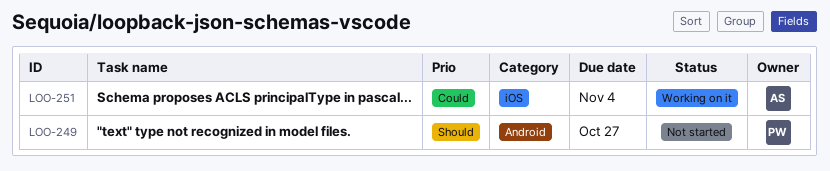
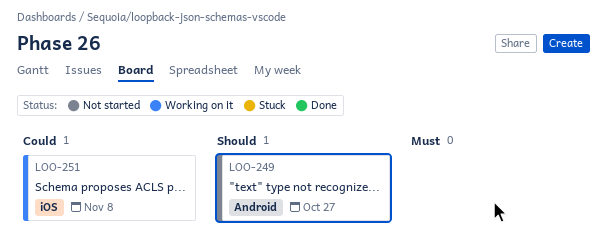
LOO-251, due: Nov 4 -> Nov 8

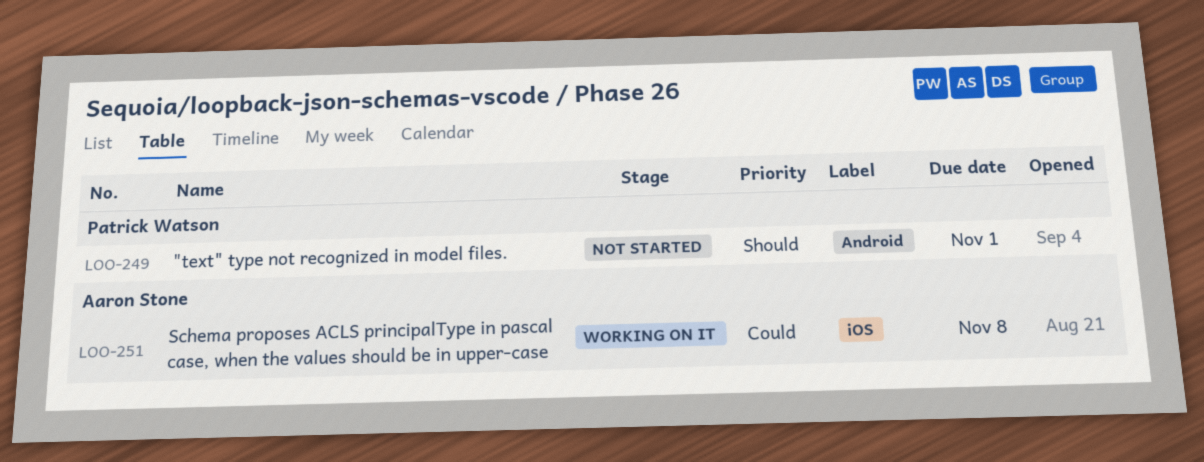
LOO-249, due: Oct 27 -> Nov 1

